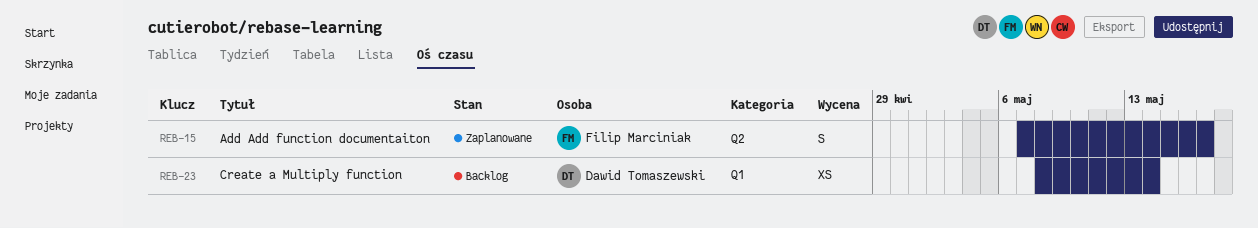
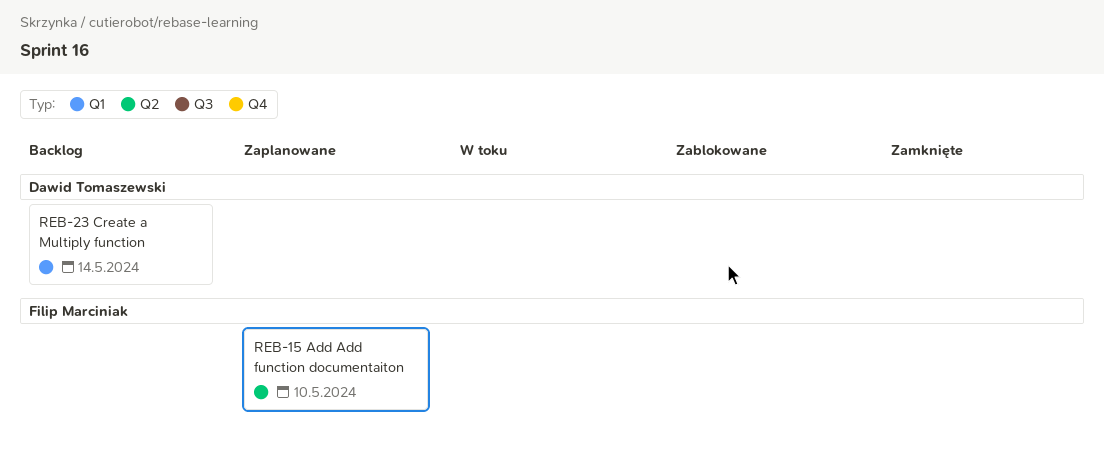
REB-15, due: May 17 -> May 10

